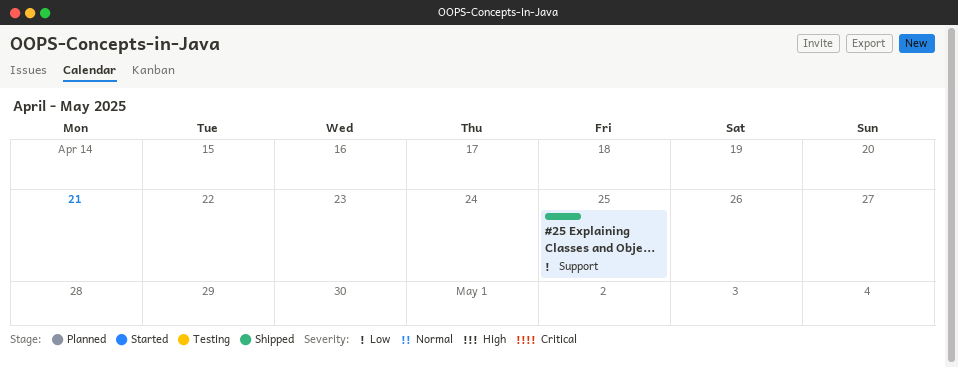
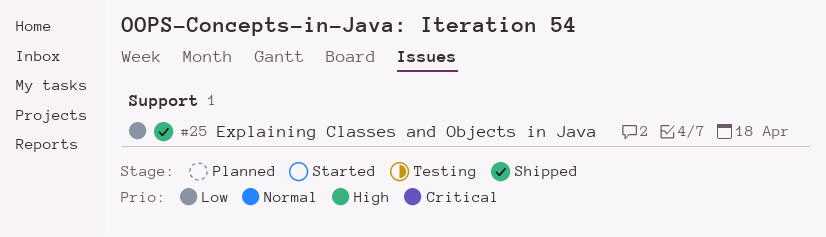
#25, due: Apr 25 -> Apr 18

